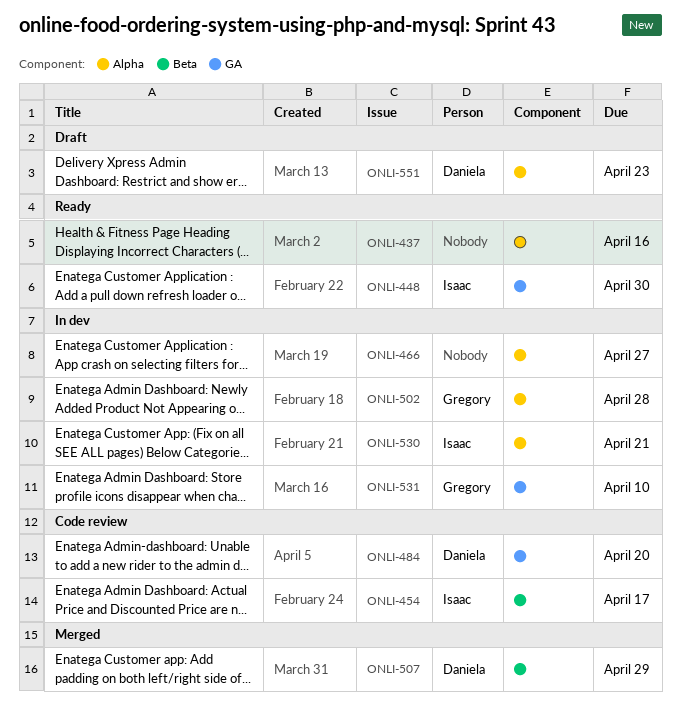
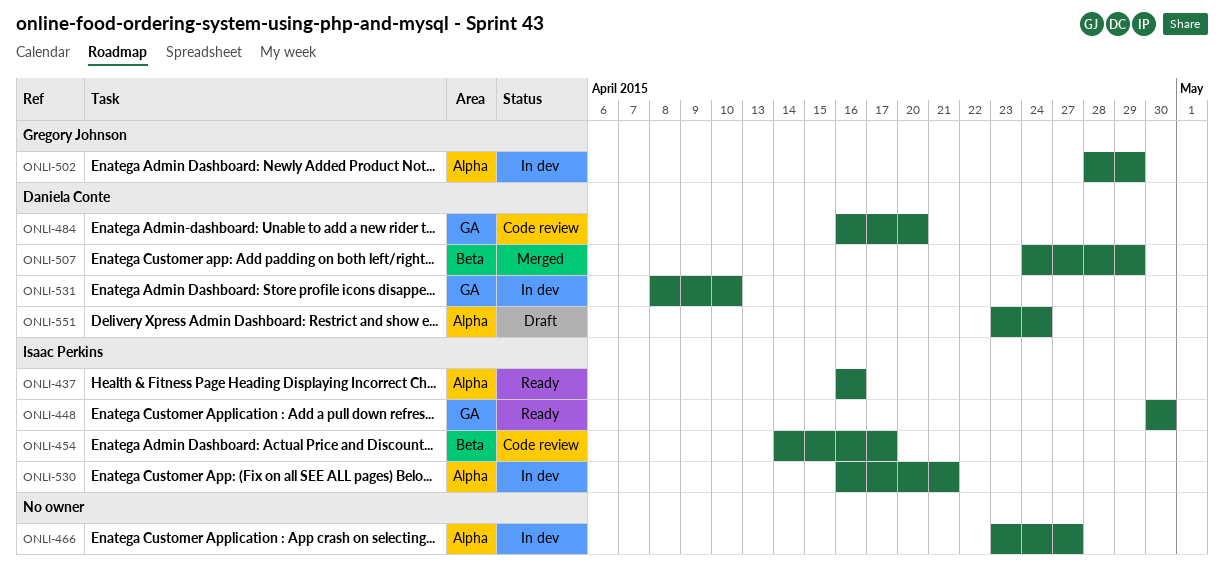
ONLI-437, owner: none -> Isaac Perkins
ONLI-502, due: Apr 28 -> Apr 29
ONLI-531, owner: Gregory Johnson -> Daniela Conte
ONLI-551, due: Apr 23 -> Apr 24

